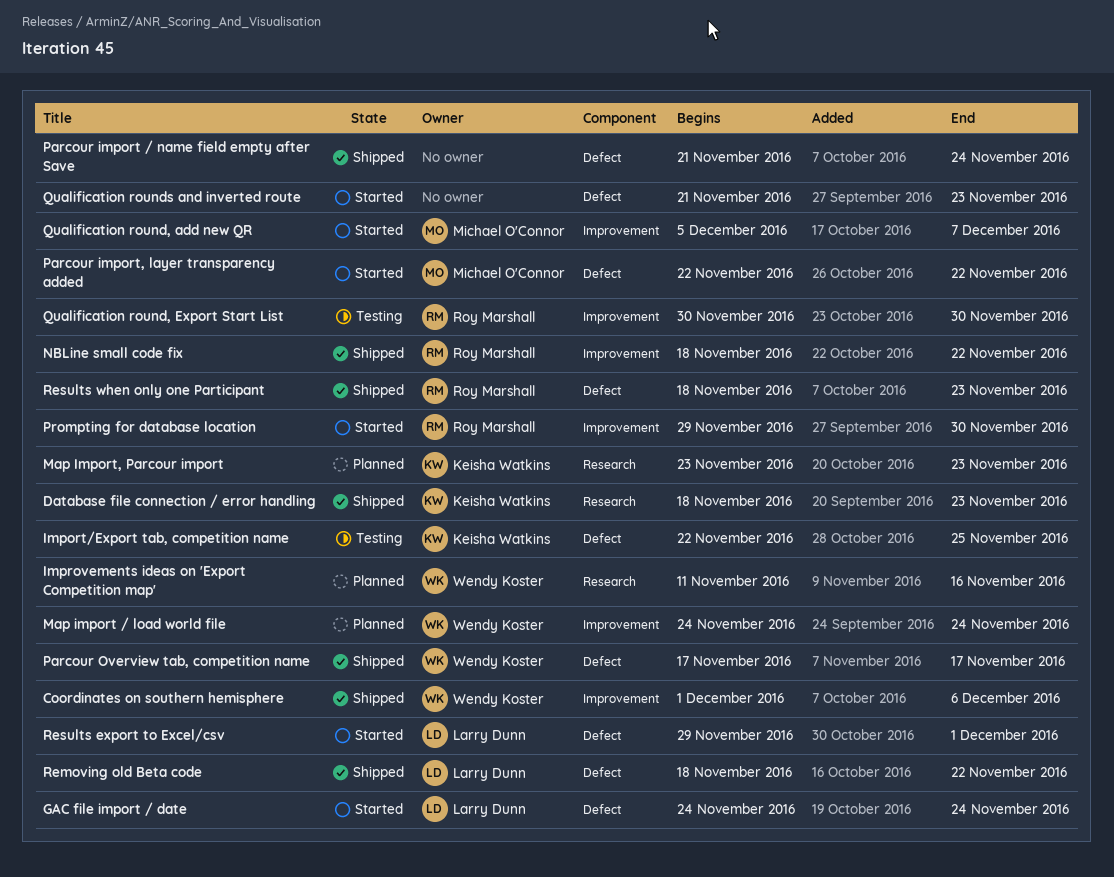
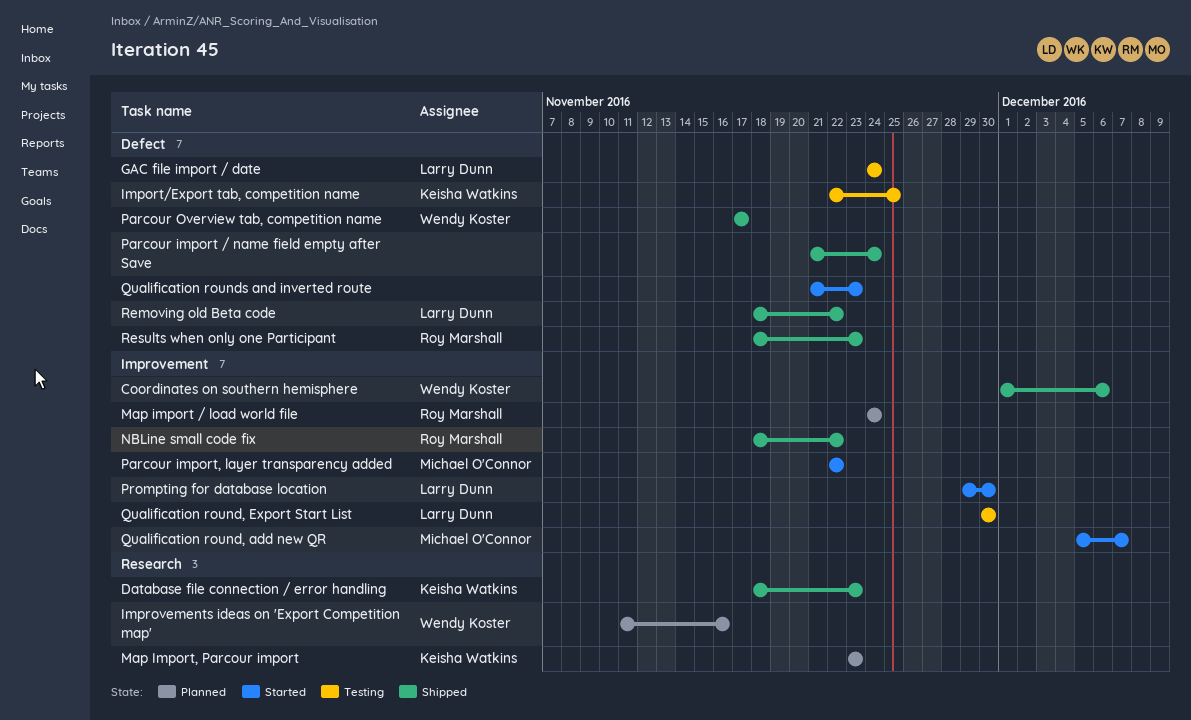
GAC file import / date, status: Started -> Testing
Map import / load world file, owner: Wendy Koster -> Roy Marshall
Parcour import, layer transparency added, label: Defect -> Improvement
Prompting for database location, owner: Roy Marshall -> Larry Dunn
Qualification round, Export Start List, owner: Roy Marshall -> Larry Dunn
Results export to Excel/csv: present -> none

